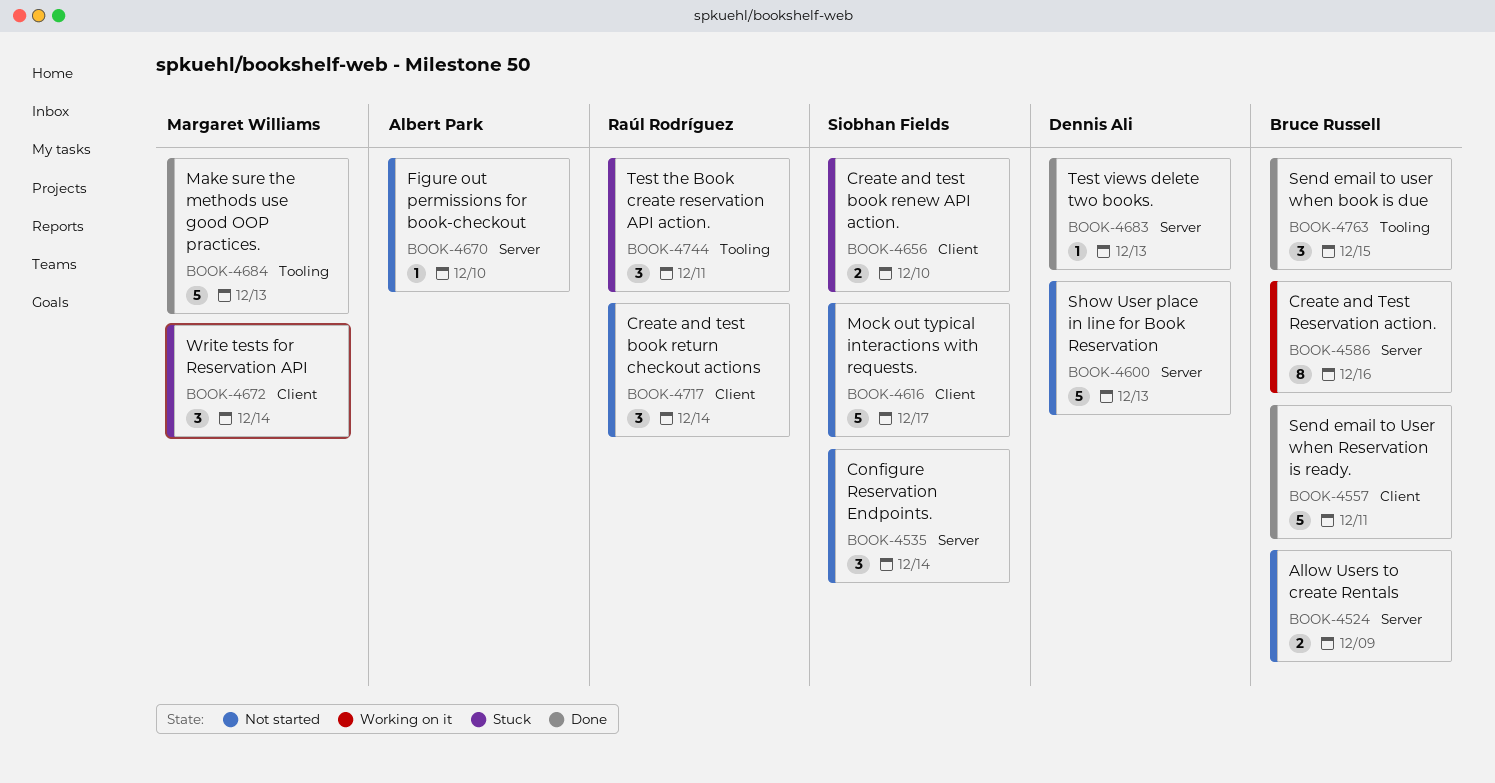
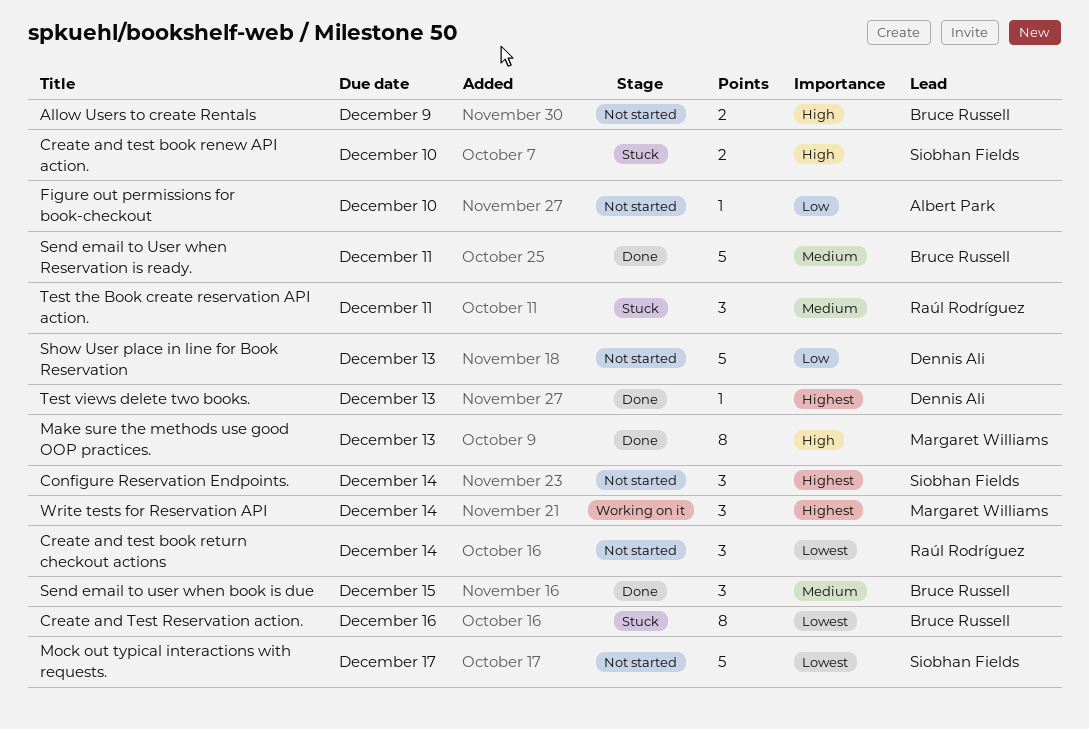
Create and Test Reservation action., status: Working on it -> Stuck
Make sure the methods use good OOP practices., estimate: 5 -> 8
Write tests for Reservation API, status: Stuck -> Working on it

